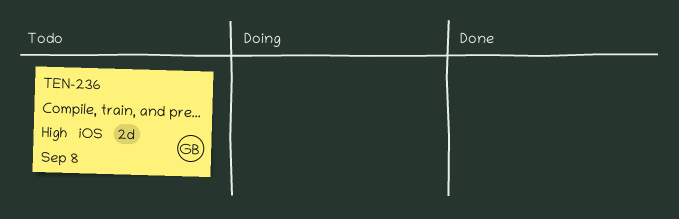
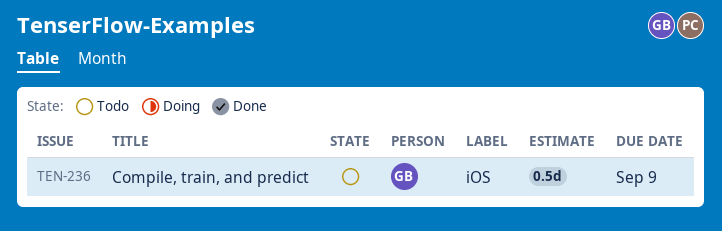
TEN-236, estimate: 2d -> 0.5d
TEN-236, due: Sep 8 -> Sep 9

